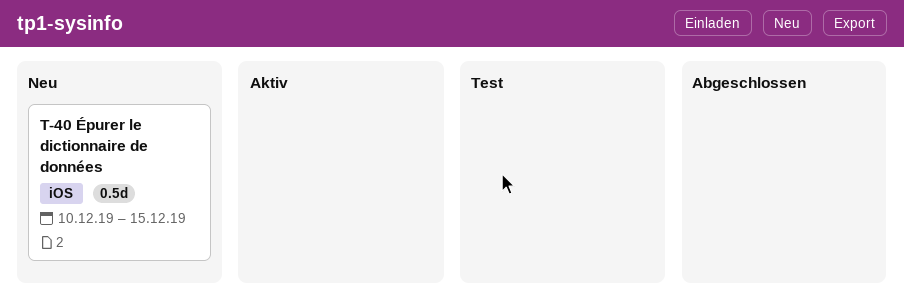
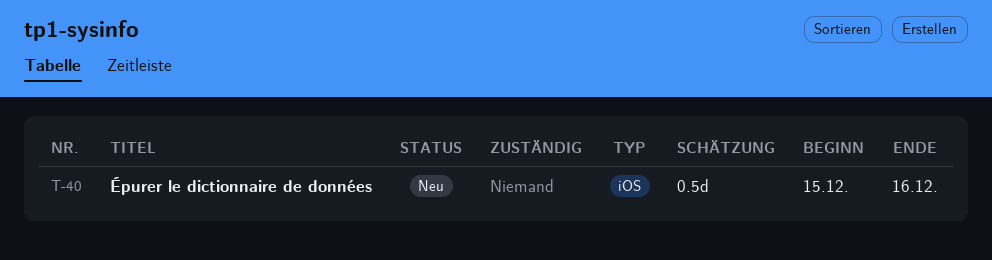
T-40, start: Dec 10 -> Dec 15
T-40, due: Dec 15 -> Dec 16

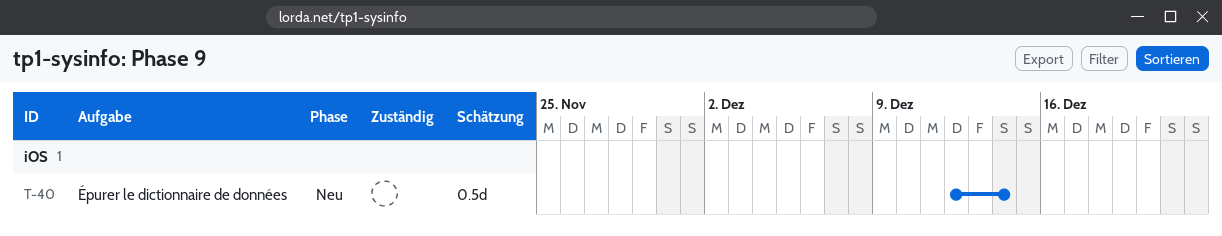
T-40, start: Dec 15 -> Dec 12
T-40, due: Dec 16 -> Dec 14

